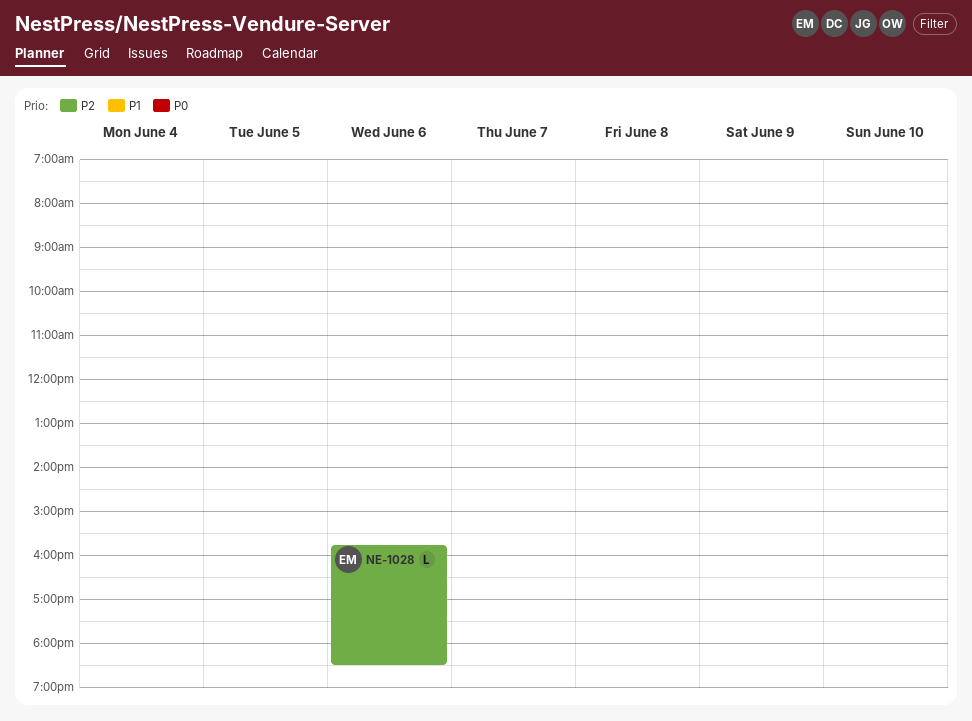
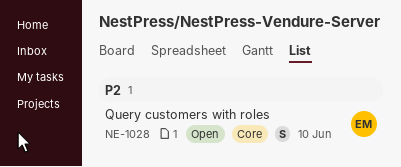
NE-1028, estimate: L -> S
NE-1028, day: Jun 6 -> Jun 10

